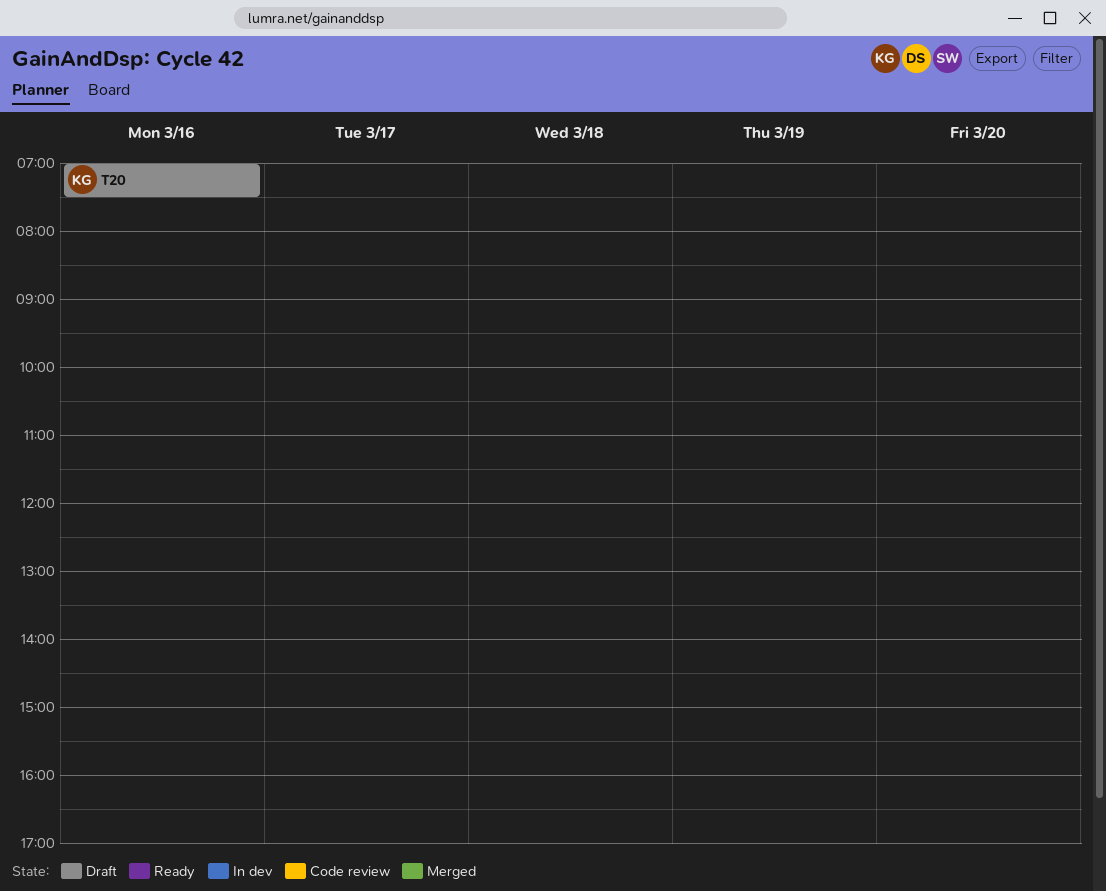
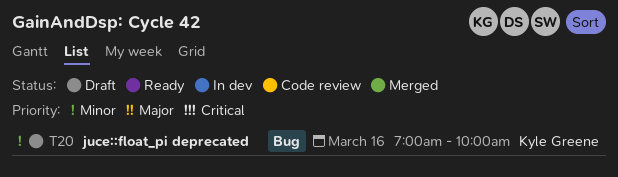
T20, ends: 07:30 -> 10:00

